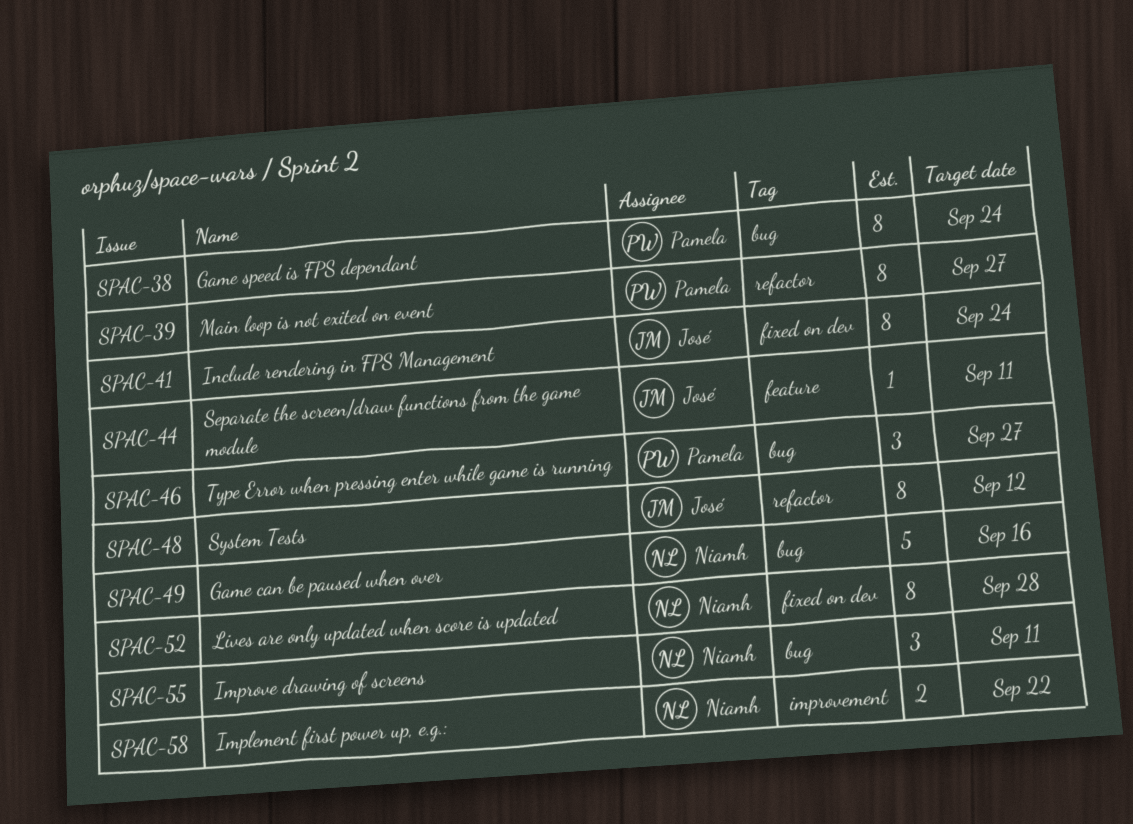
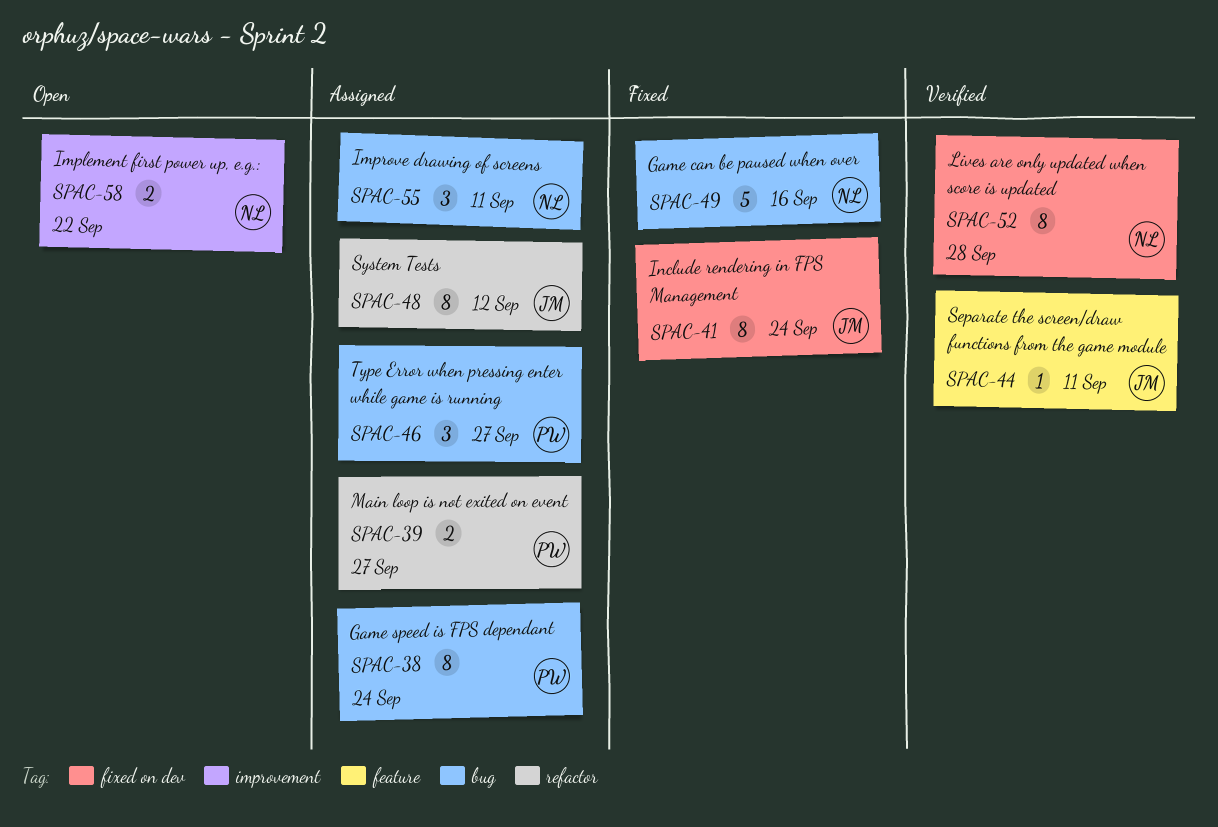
SPAC-39, estimate: 8 -> 2

